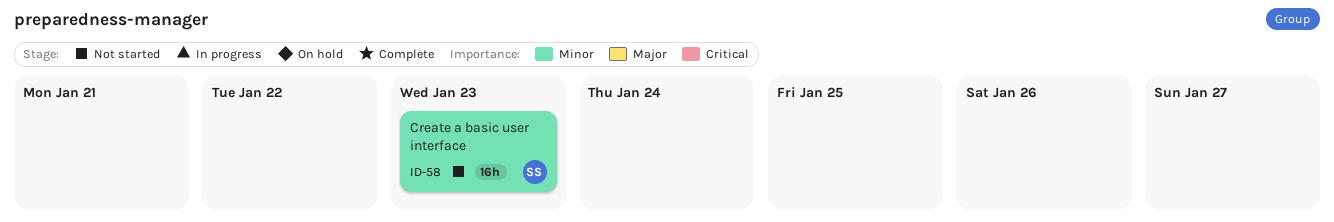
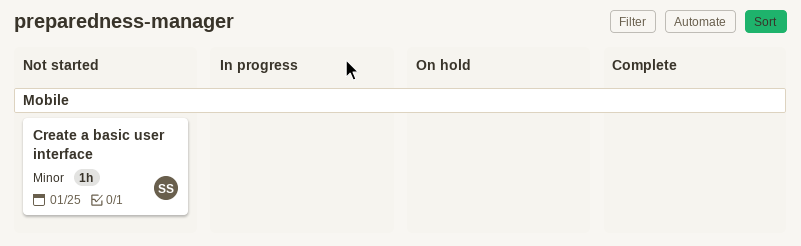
Create a basic user interface, estimate: 16h -> 1h
Create a basic user interface, due: Jan 23 -> Jan 25

